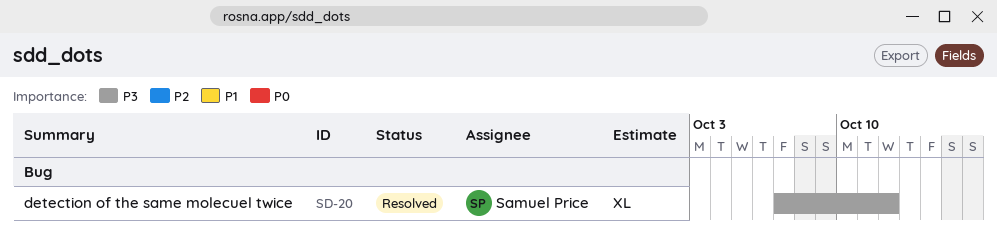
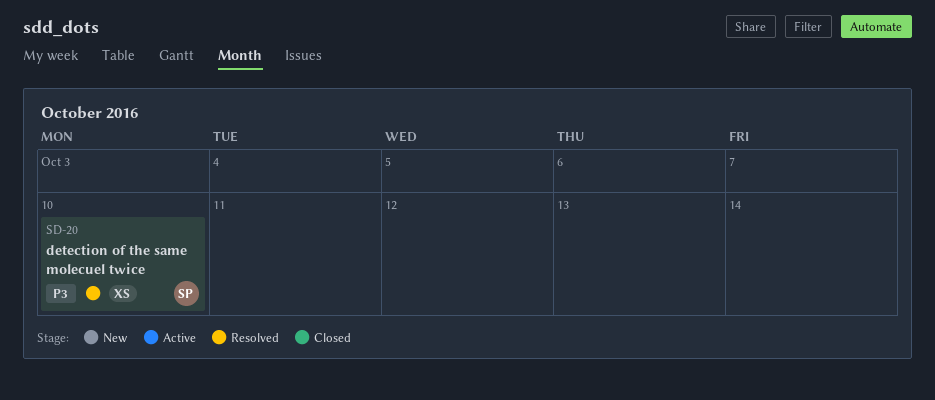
SD-20, estimate: XL -> XS
SD-20, due: Oct 12 -> Oct 10

